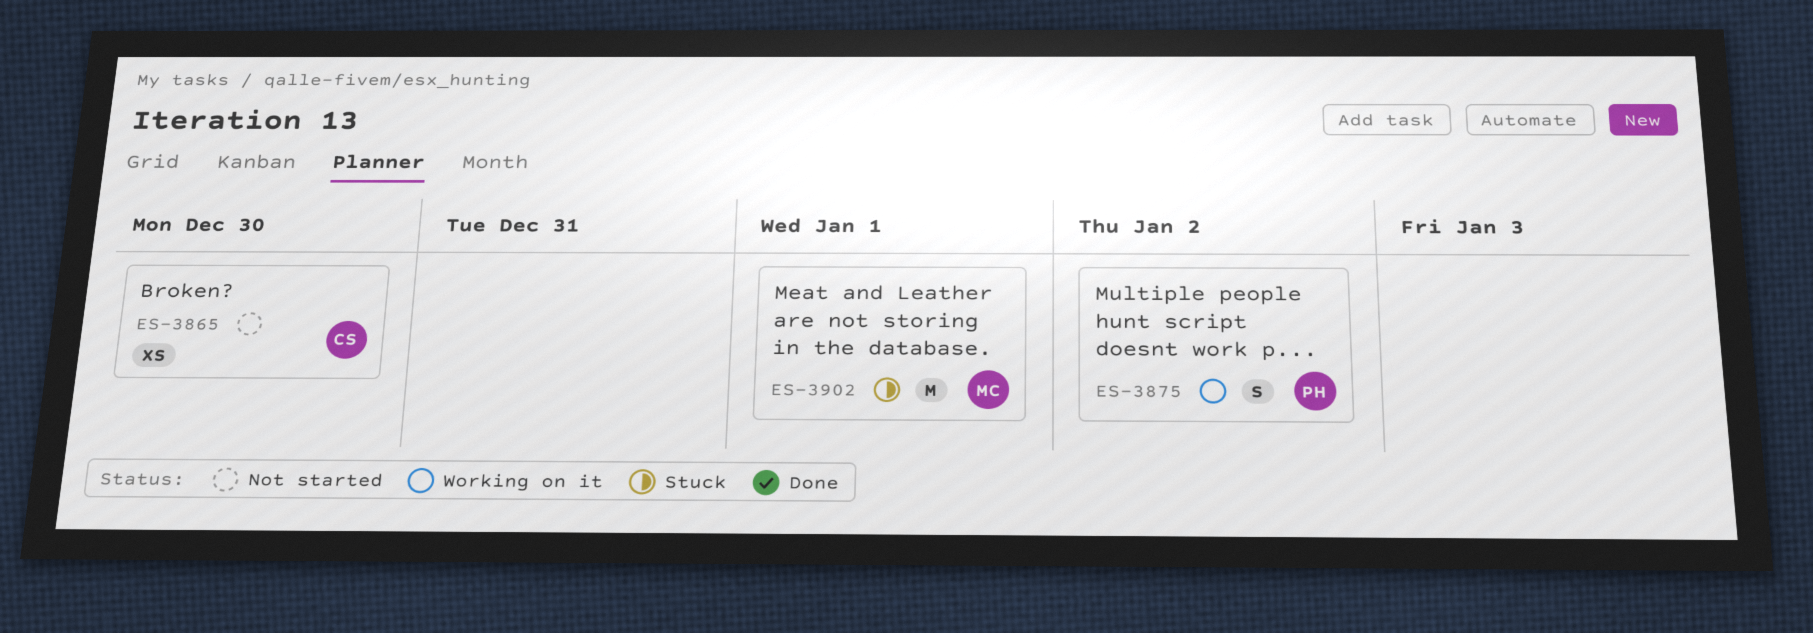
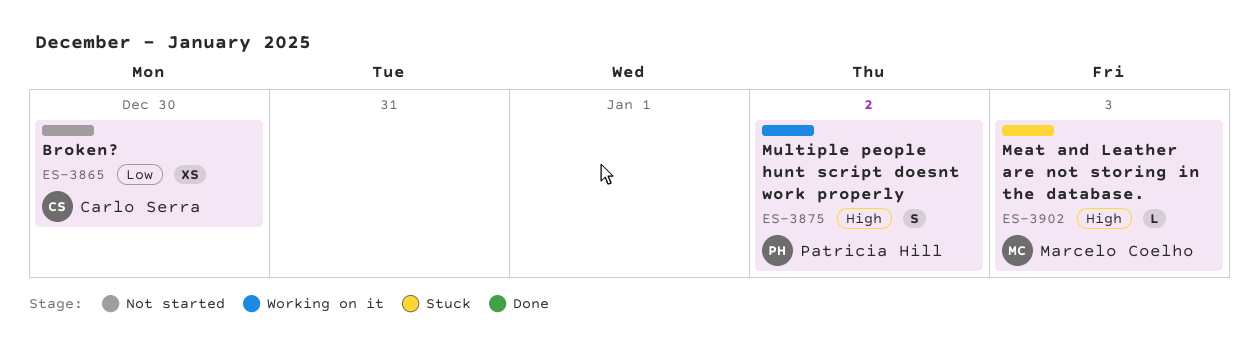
ES-3902, estimate: M -> L
ES-3902, due: Jan 1 -> Jan 3

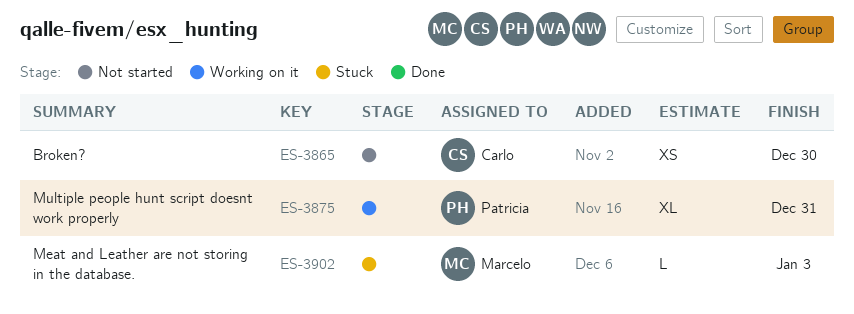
ES-3875, estimate: S -> XL
ES-3875, due: Jan 2 -> Dec 31

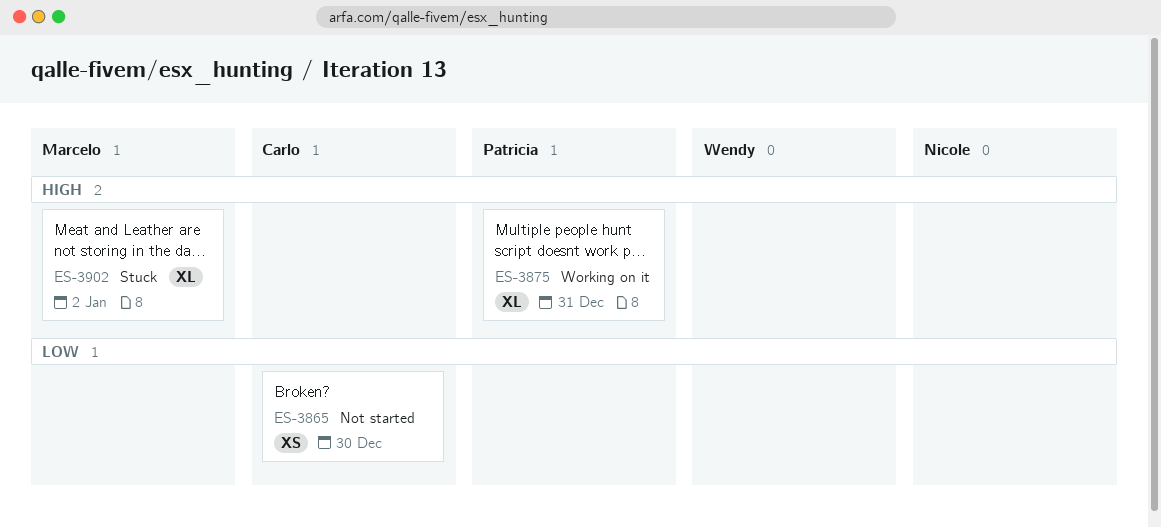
ES-3902, estimate: L -> XL
ES-3902, due: Jan 3 -> Jan 2

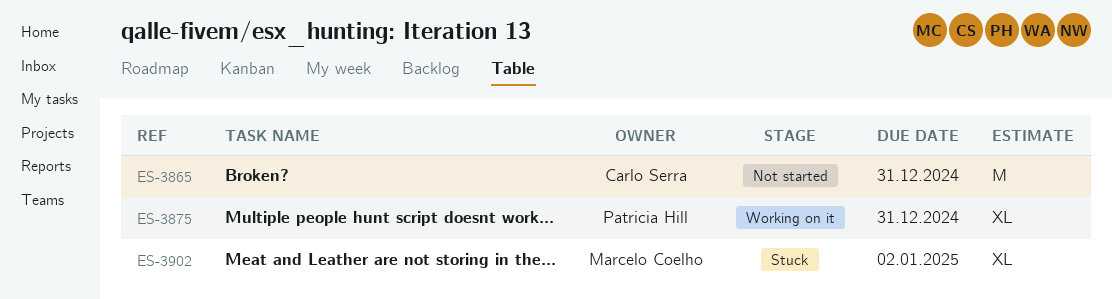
ES-3865, estimate: XS -> M
ES-3865, due: Dec 30 -> Dec 31

